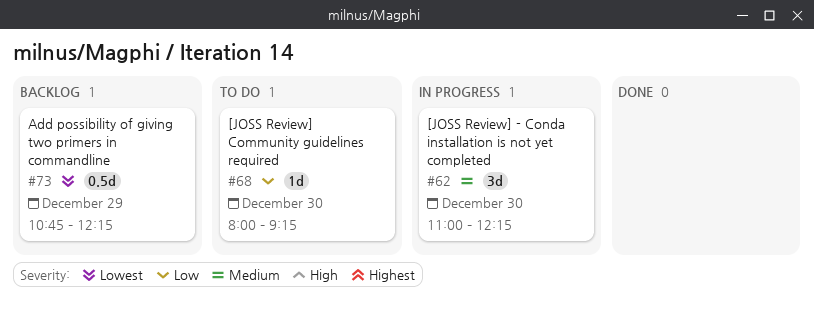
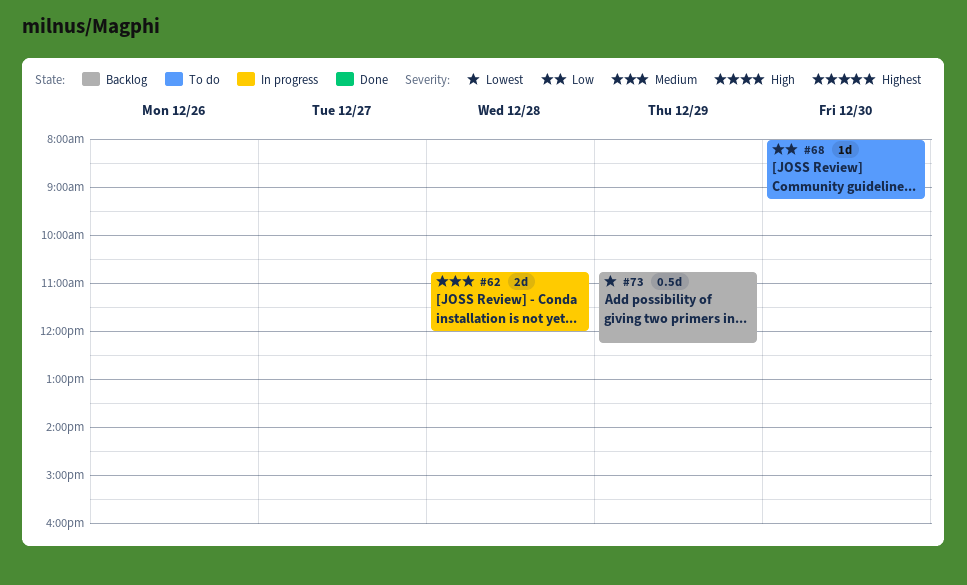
#62, estimate: 3d -> 2d
#62, day: Dec 30 -> Dec 28
#62, begins: 11:00 -> 10:45
#62, ends: 12:15 -> 12:00

